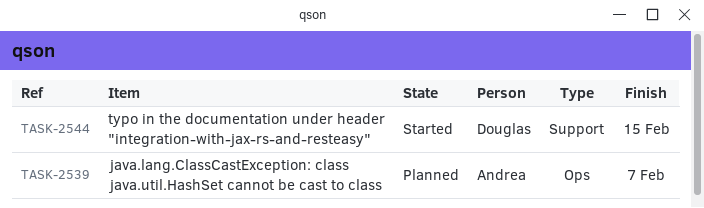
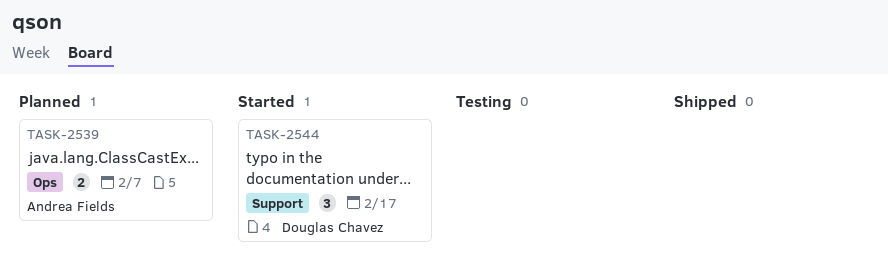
TASK-2544, due: Feb 15 -> Feb 17

